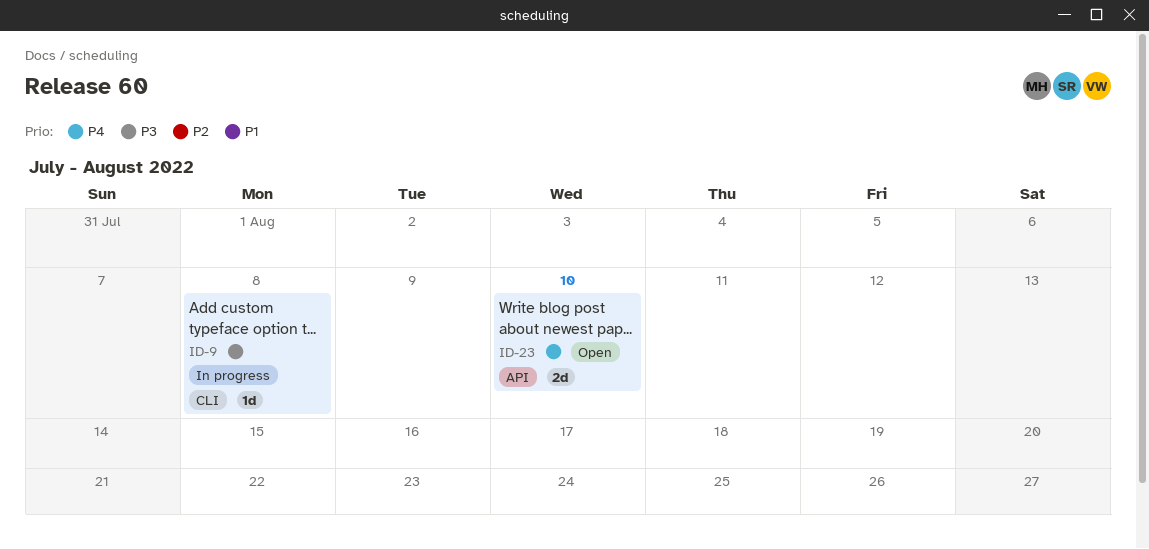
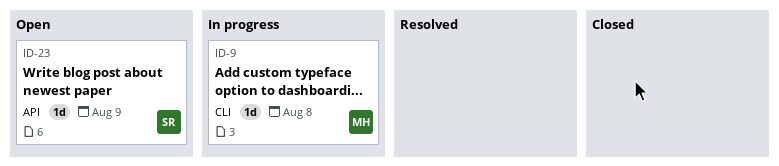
ID-23, estimate: 2d -> 1d
ID-23, due: Aug 10 -> Aug 9

